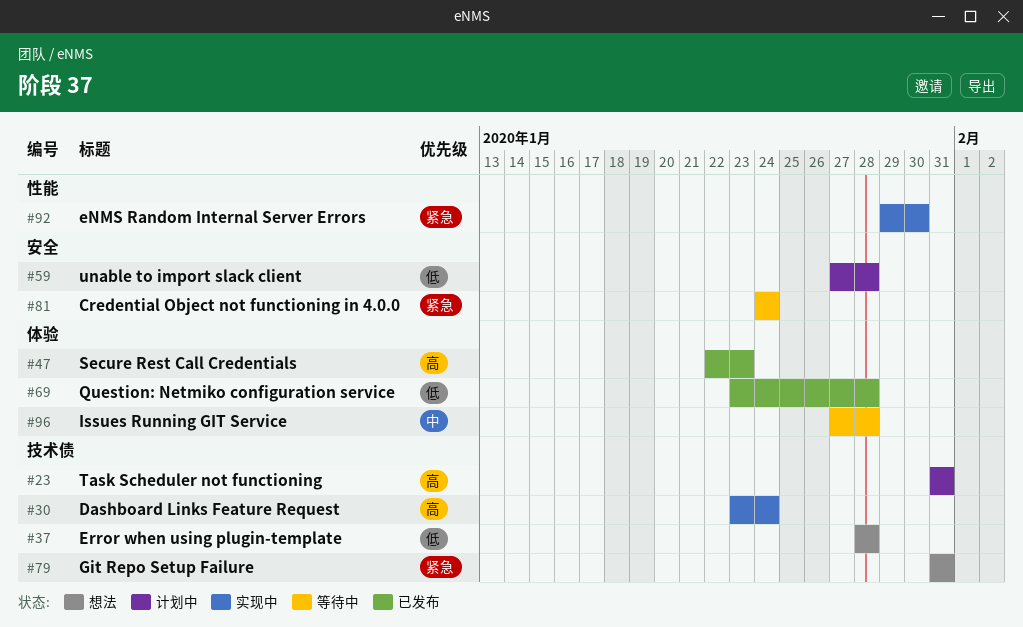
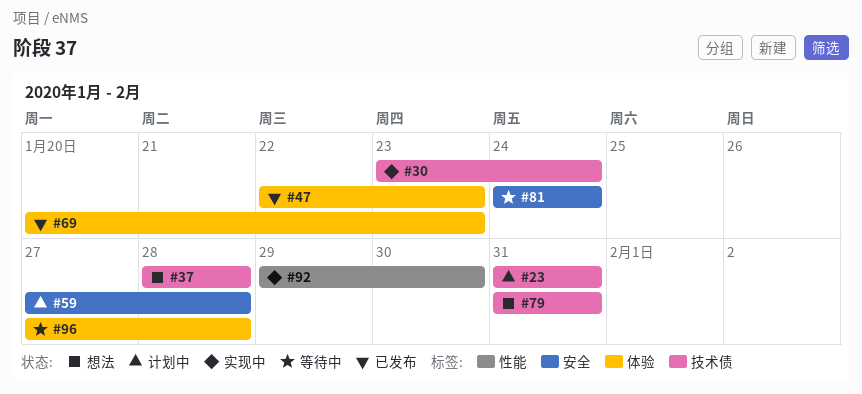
#69, start: Jan 23 -> Jan 20
#69, due: Jan 28 -> Jan 23

